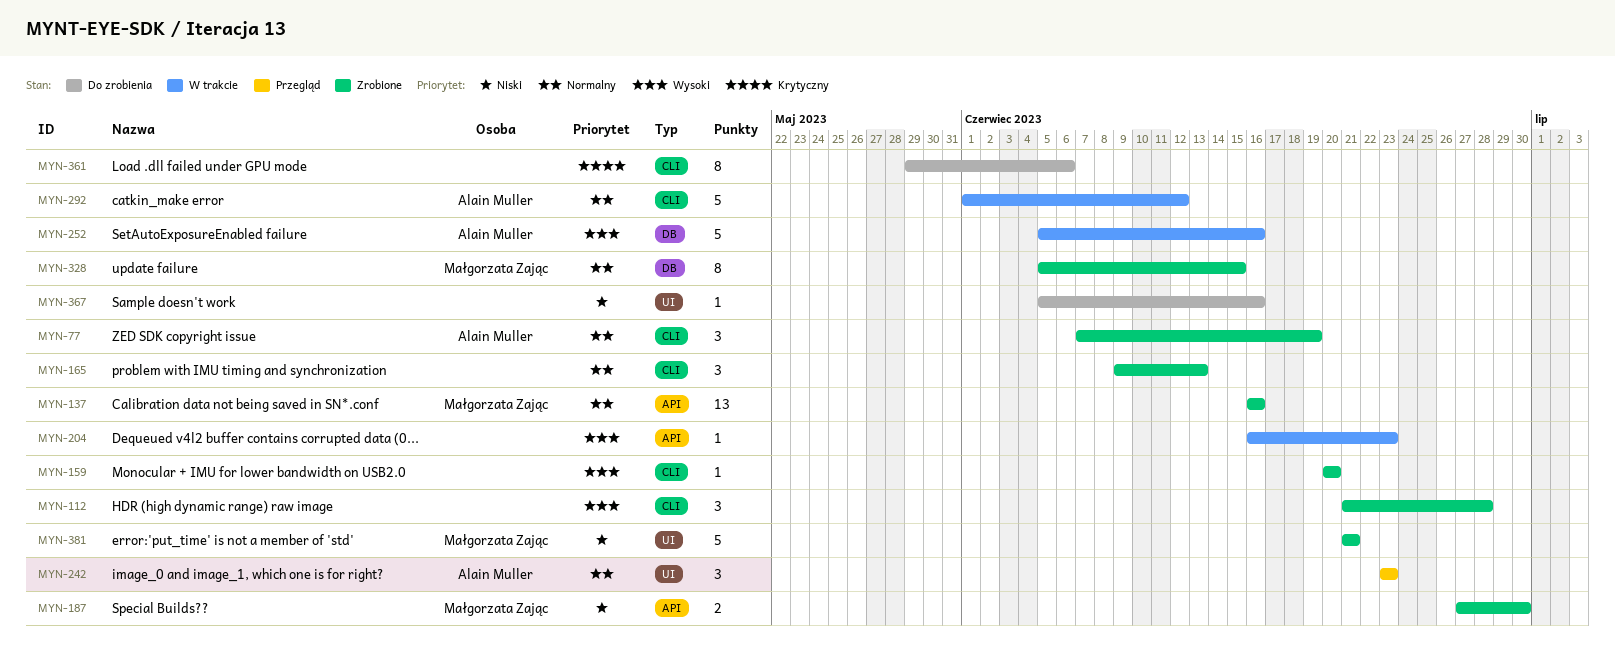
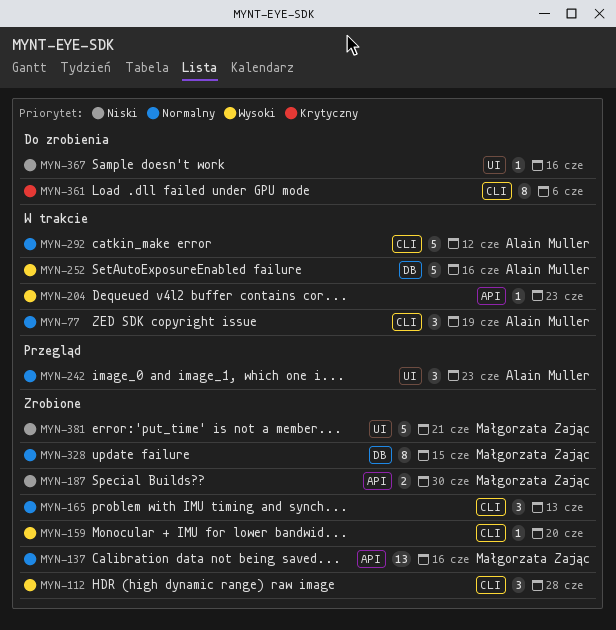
MYN-77, status: Zrobione -> W trakcie

